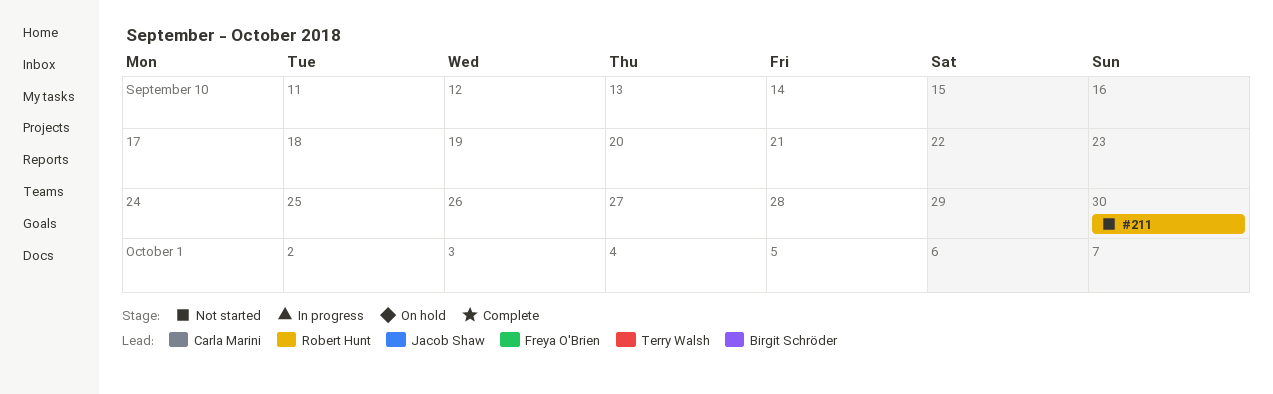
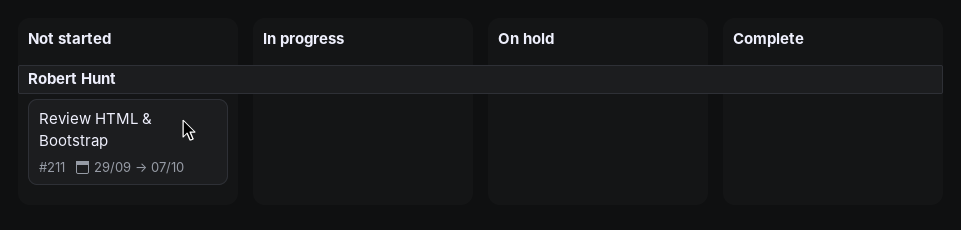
#211, start: Sep 30 -> Sep 29
#211, due: Sep 30 -> Oct 7

